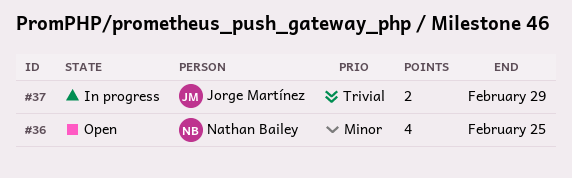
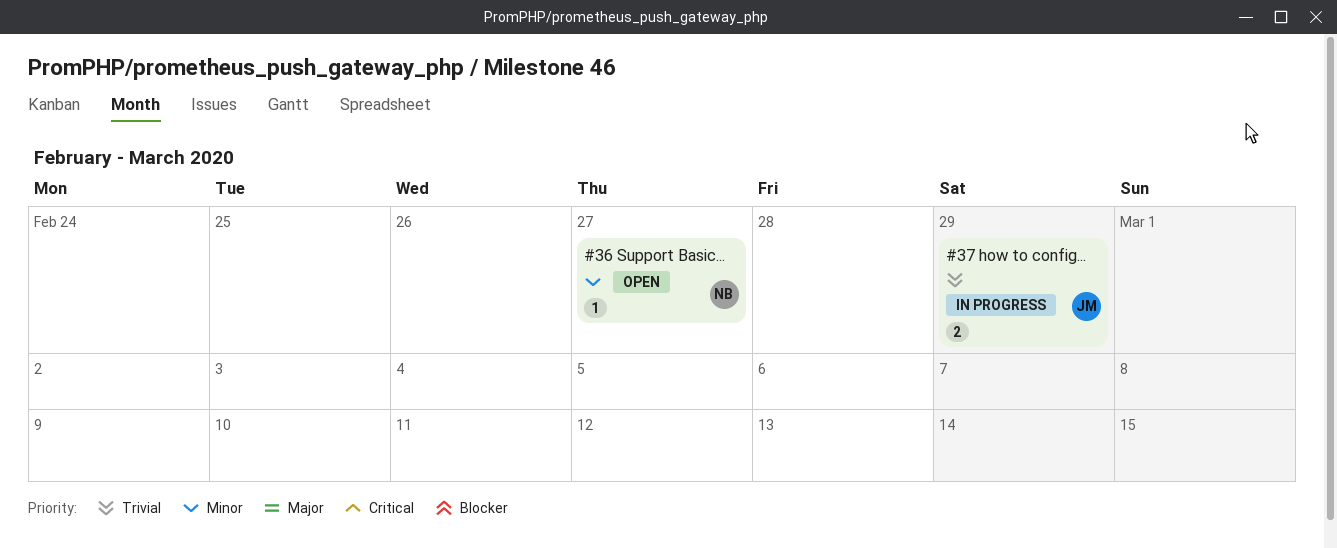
#36, estimate: 4 -> 1
#36, due: Feb 25 -> Feb 27

